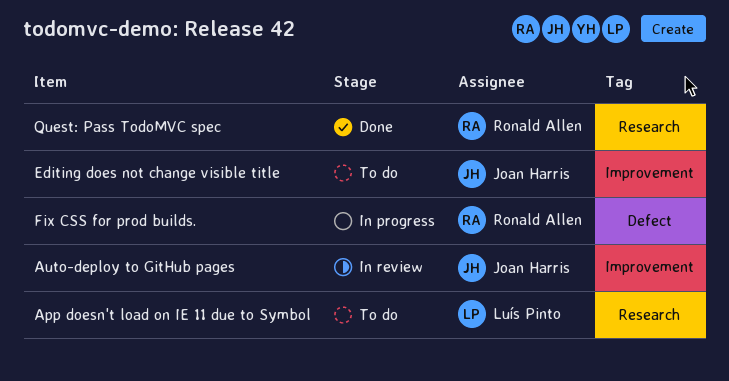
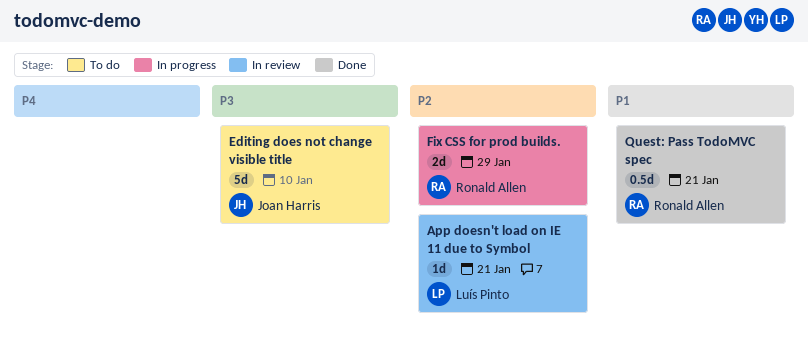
App doesn't load on IE 11 due to Symbol, status: To do -> In review
Auto-deploy to GitHub pages: present -> none

